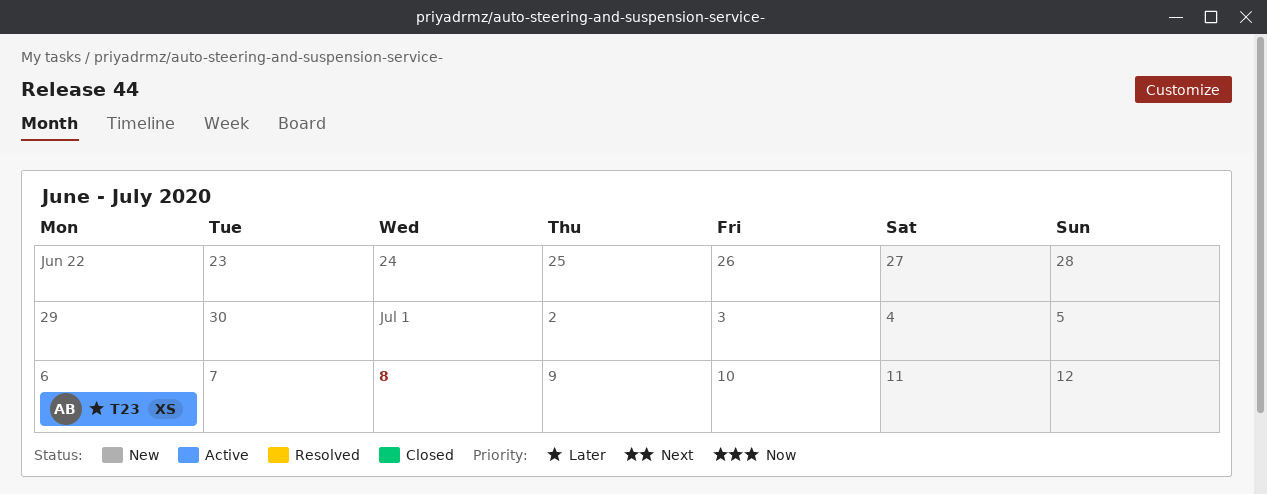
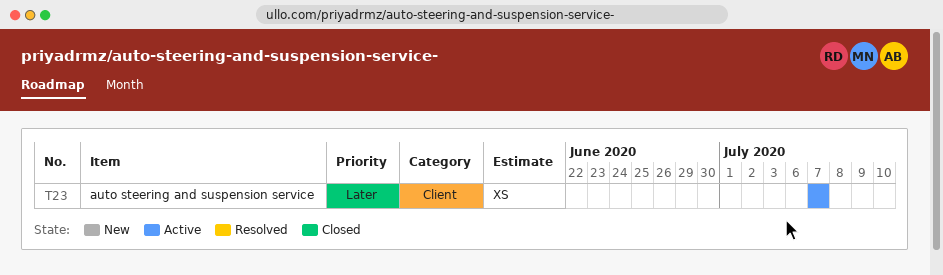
T23, start: Jul 6 -> Jul 7
T23, due: Jul 6 -> Jul 7

